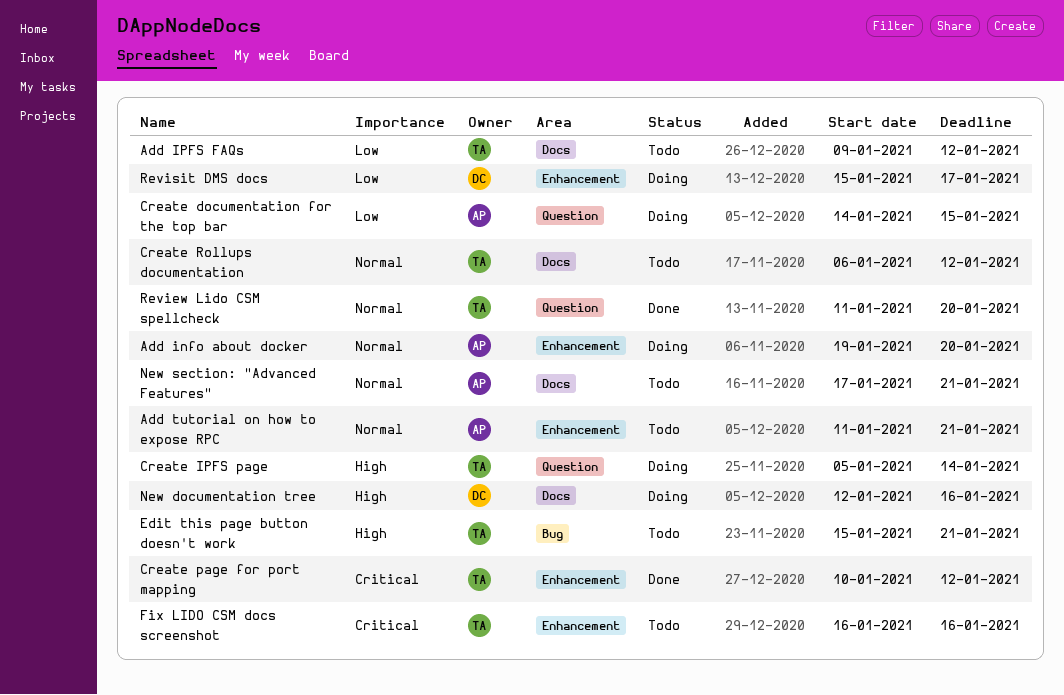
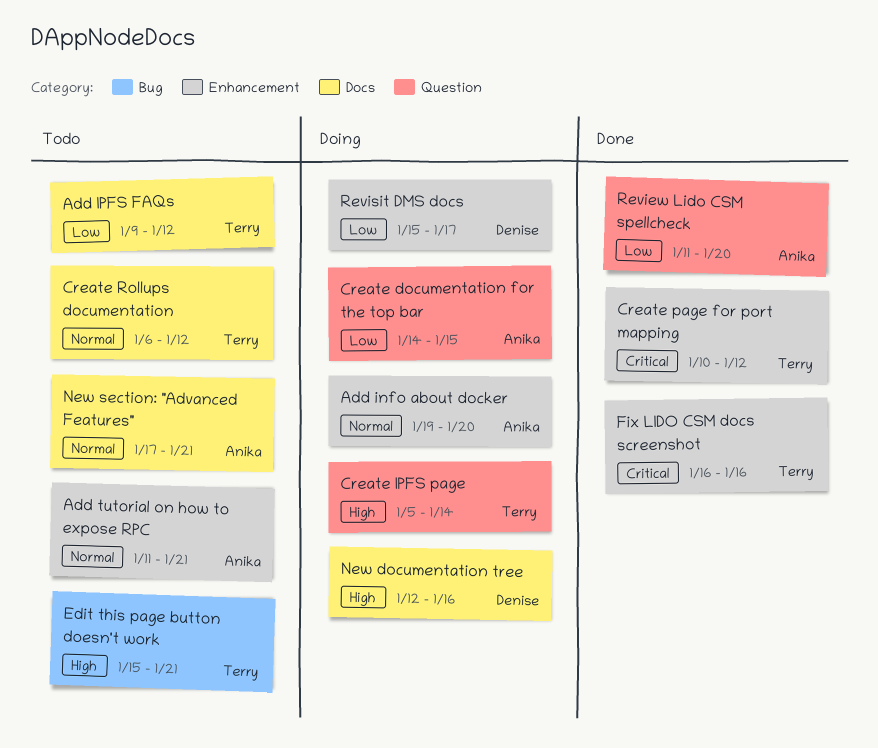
Fix LIDO CSM docs screenshot, status: Todo -> Done
Review Lido CSM spellcheck, owner: Terry -> Anika
Review Lido CSM spellcheck, priority: Normal -> Low

